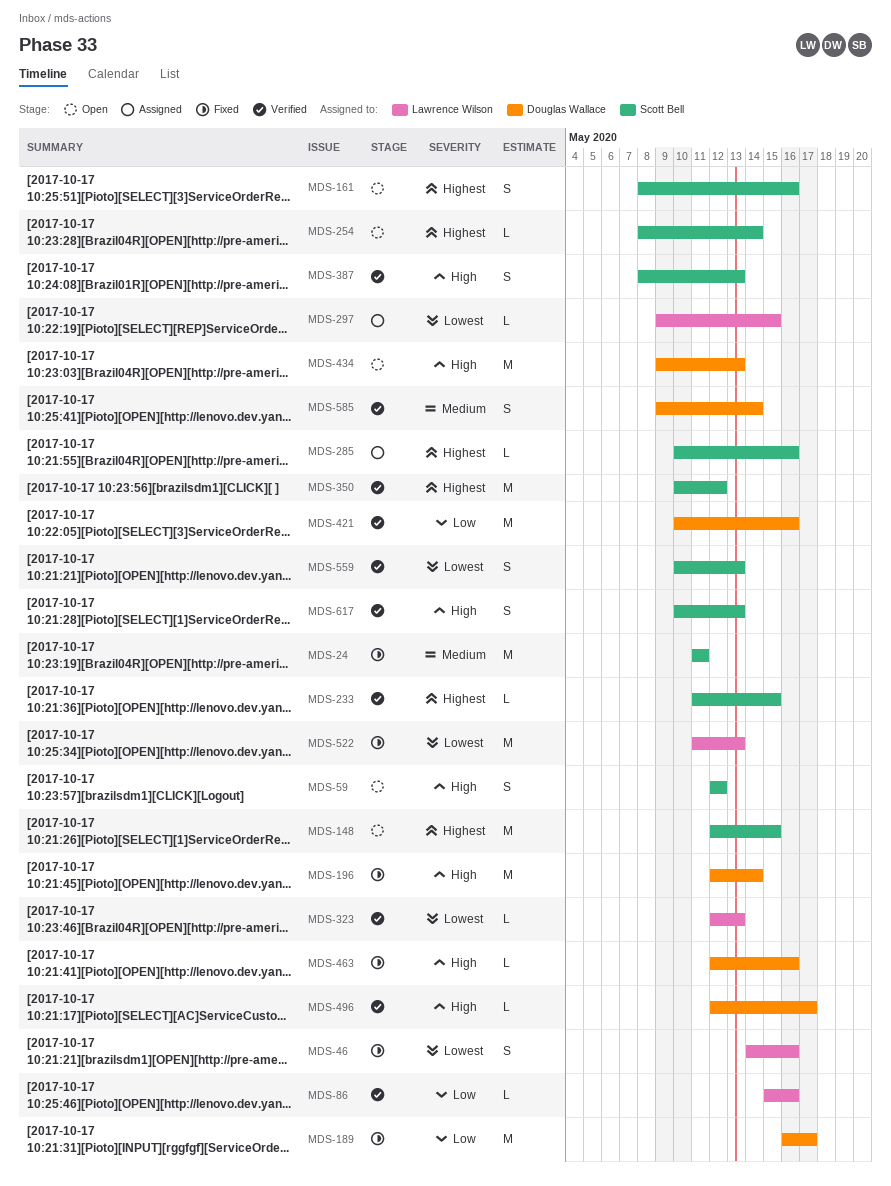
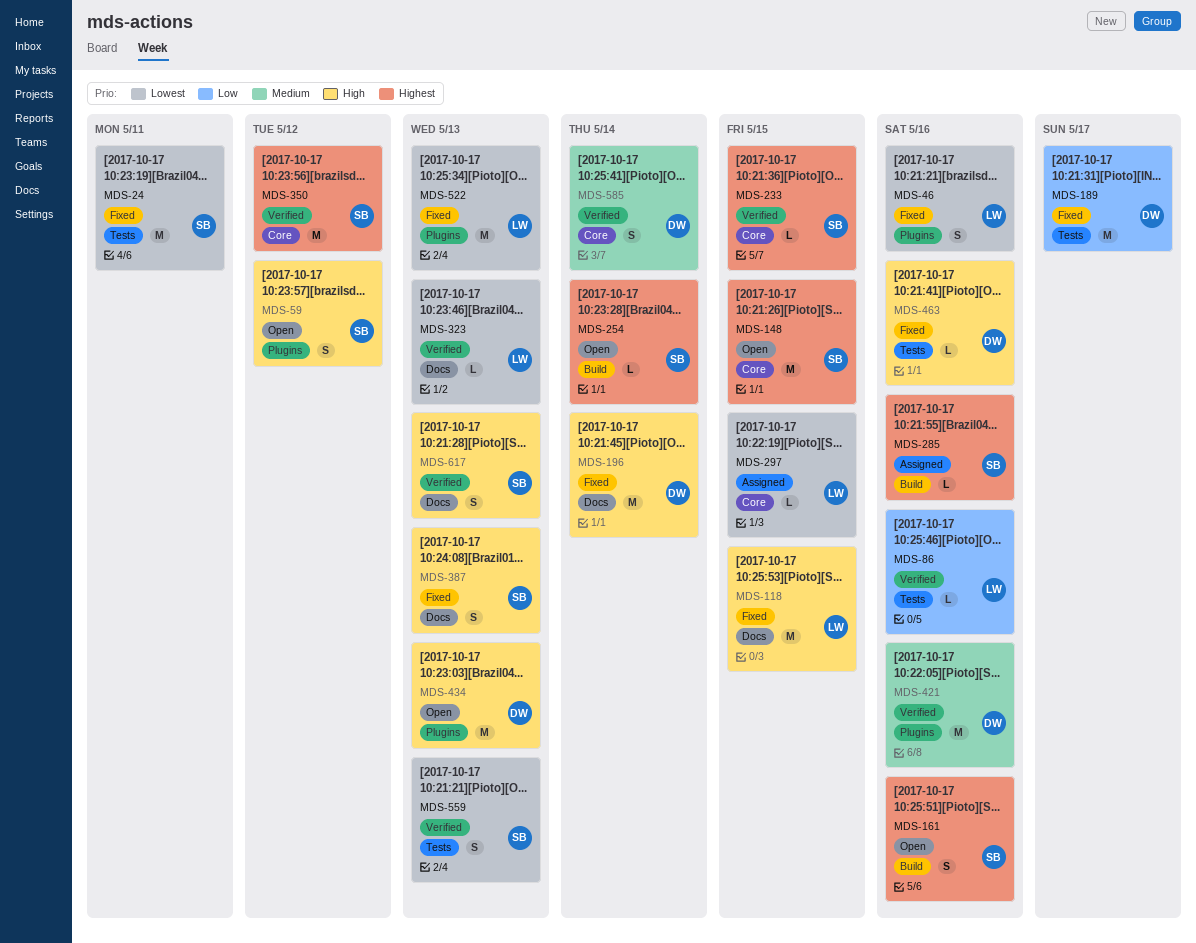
MDS-24, priority: Medium -> Lowest
MDS-118: none -> present
MDS-387, status: Verified -> Fixed
MDS-421, priority: Low -> Medium
MDS-496: present -> none

